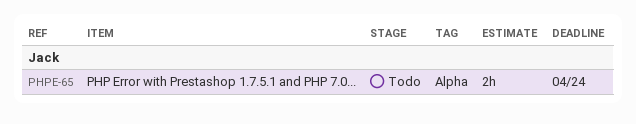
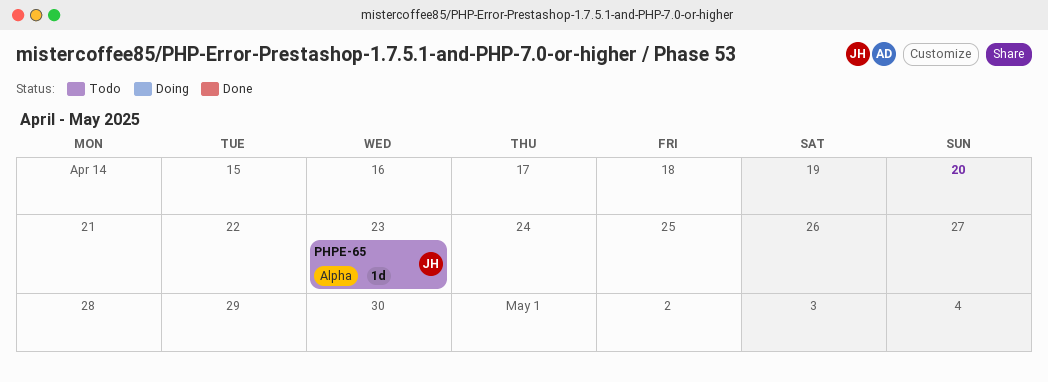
PHPE-65, estimate: 2h -> 1d
PHPE-65, due: Apr 24 -> Apr 23

